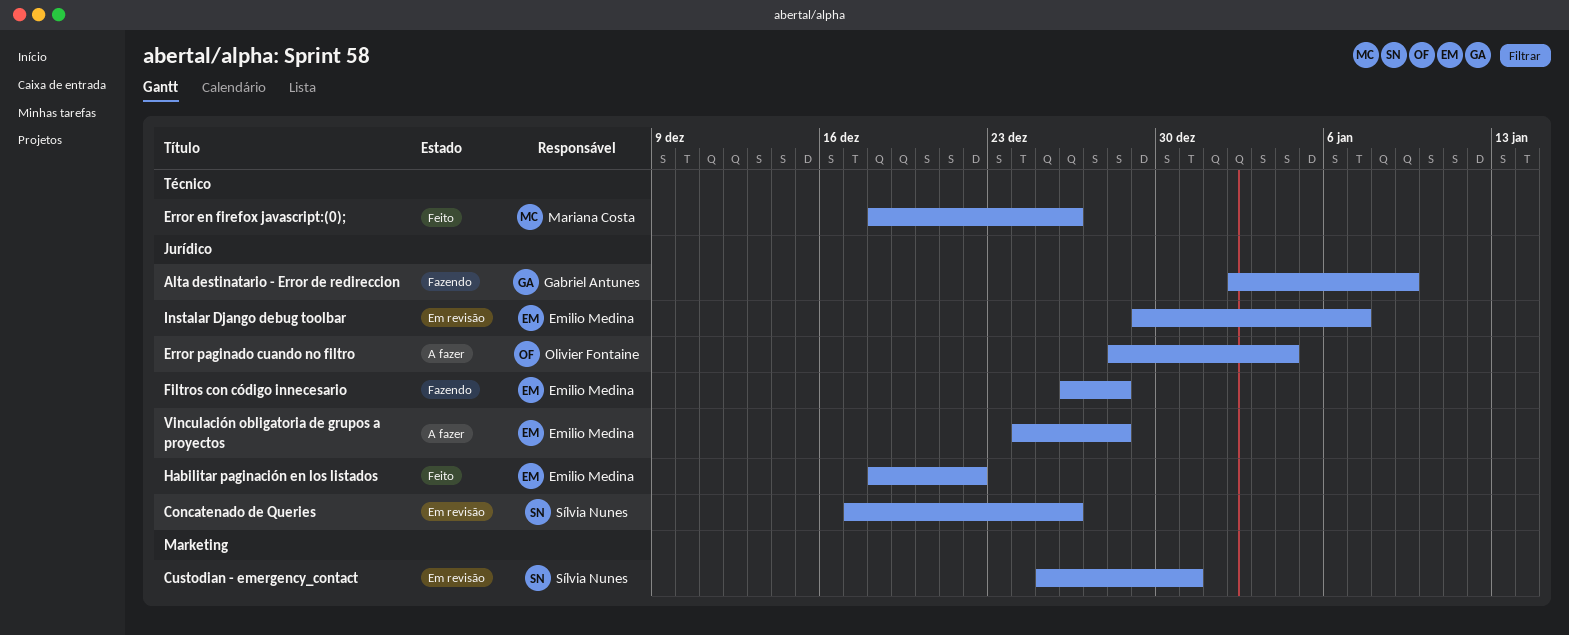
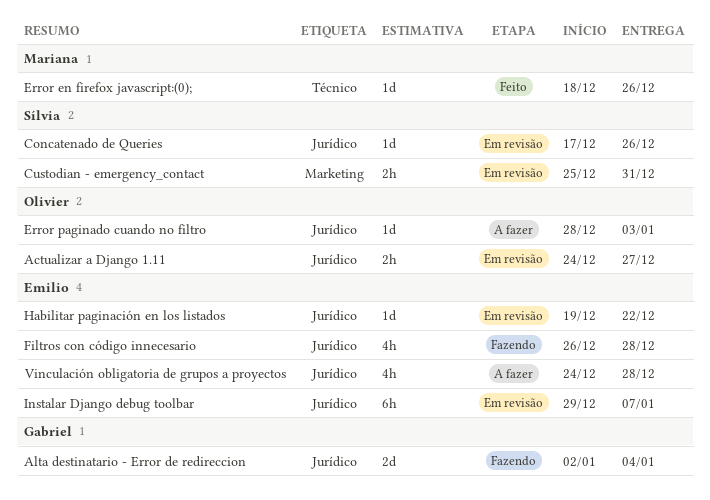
Actualizar a Django 1.11: none -> present
Alta destinatario - Error de redireccion, due: Jan 9 -> Jan 4
Error paginado cuando no filtro, due: Jan 4 -> Jan 3
Habilitar paginación en los listados, status: Feito -> Em revisão
Habilitar paginación en los listados, start: Dec 18 -> Dec 19

